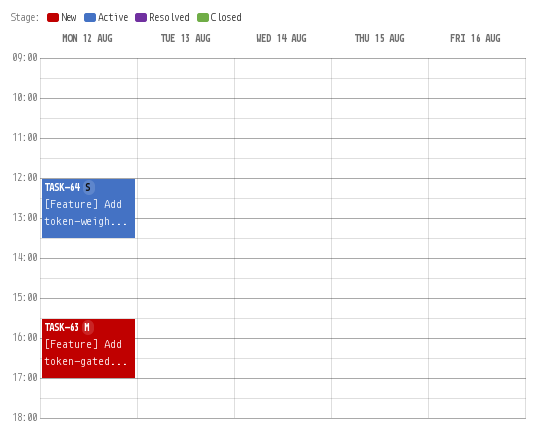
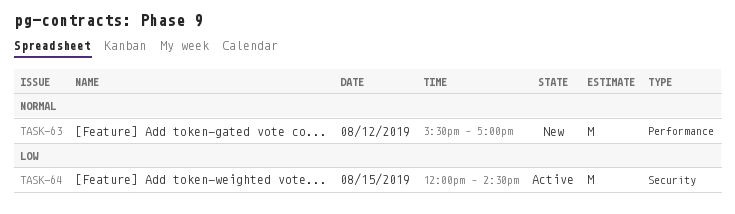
TASK-64, estimate: S -> M
TASK-64, day: Aug 12 -> Aug 15
TASK-64, ends: 13:30 -> 14:30

